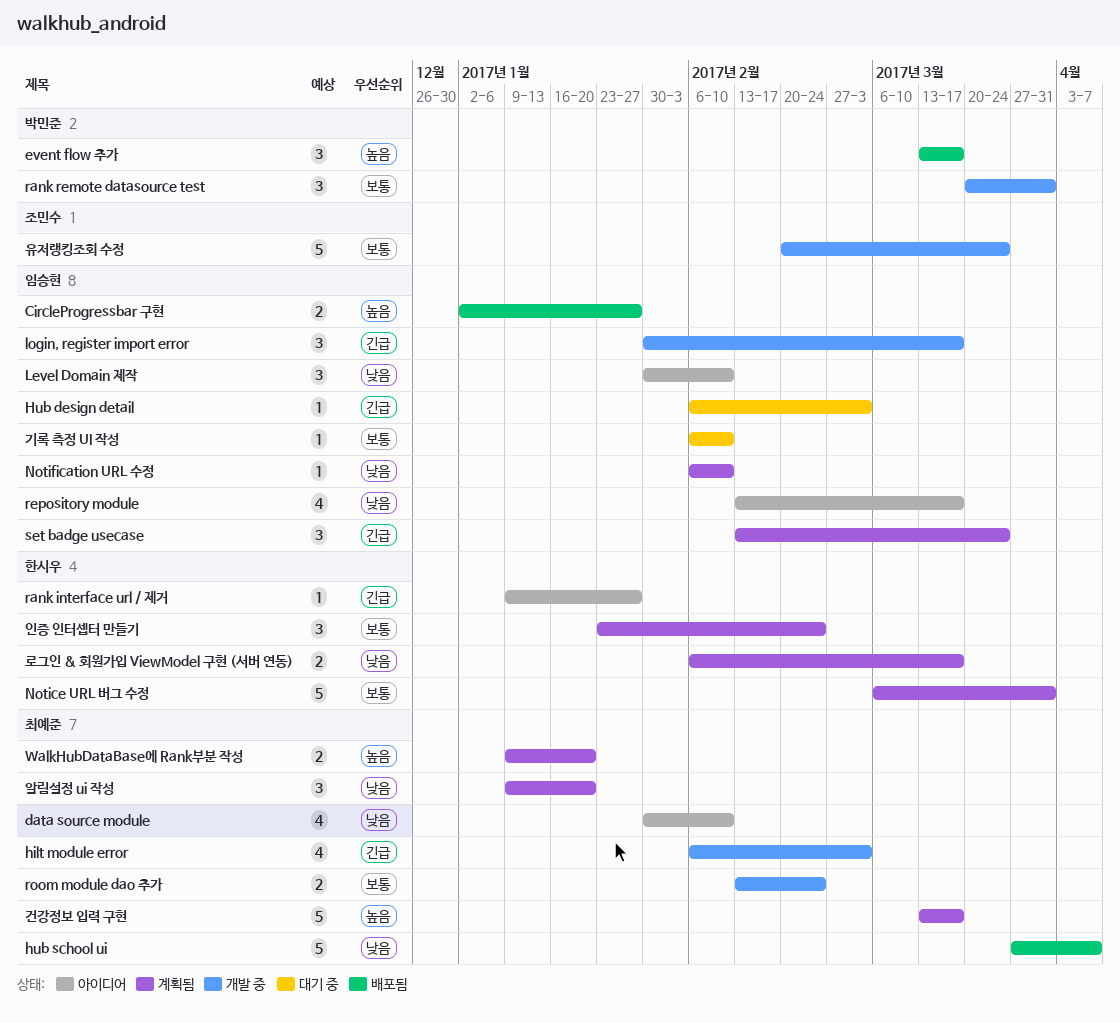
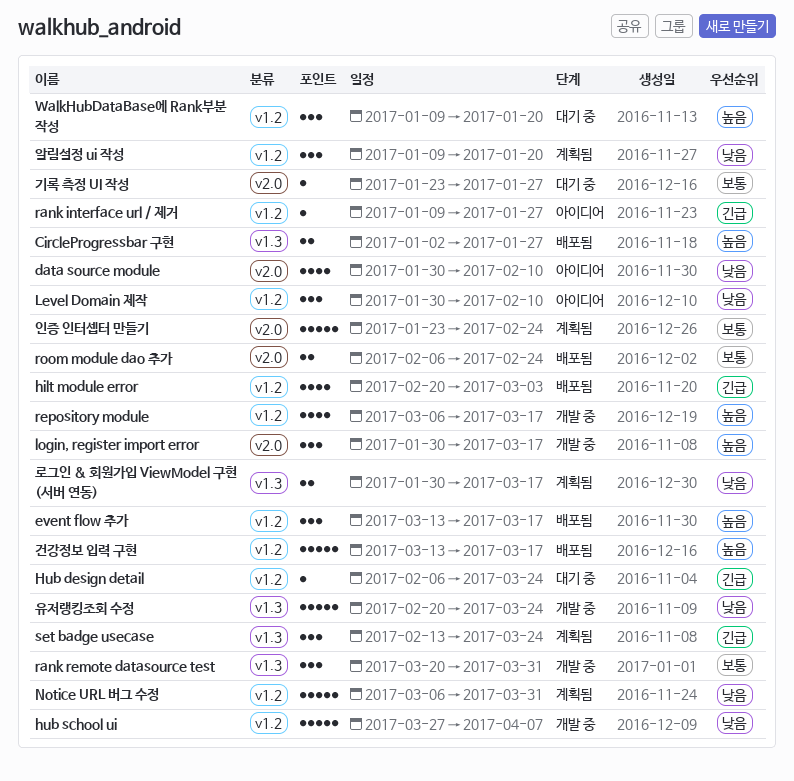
hilt module error, status: 개발 중 -> 배포됨
hilt module error, start: Feb 6 -> Feb 20
Hub design detail, due: Mar 3 -> Mar 24
hub school ui, status: 배포됨 -> 개발 중
login, register import error, priority: 긴급 -> 높음
Notice URL 버그 수정, priority: 보통 -> 낮음
Notification URL 수정: present -> none
repository module, status: 아이디어 -> 개발 중
repository module, priority: 낮음 -> 높음
repository module, start: Feb 13 -> Mar 6
room module dao 추가, status: 개발 중 -> 배포됨
room module dao 추가, start: Feb 13 -> Feb 6
WalkHubDataBase에 Rank부분 작성, status: 계획됨 -> 대기 중
WalkHubDataBase에 Rank부분 작성, estimate: 2 -> 3
건강정보 입력 구현, status: 계획됨 -> 배포됨
기록 측정 UI 작성, start: Feb 6 -> Jan 23
기록 측정 UI 작성, due: Feb 10 -> Jan 27
로그인 & 회원가입 ViewModel 구현 (서버 연동), start: Feb 6 -> Jan 30
유저랭킹조회 수정, priority: 보통 -> 낮음
인증 인터셉터 만들기, estimate: 3 -> 5

